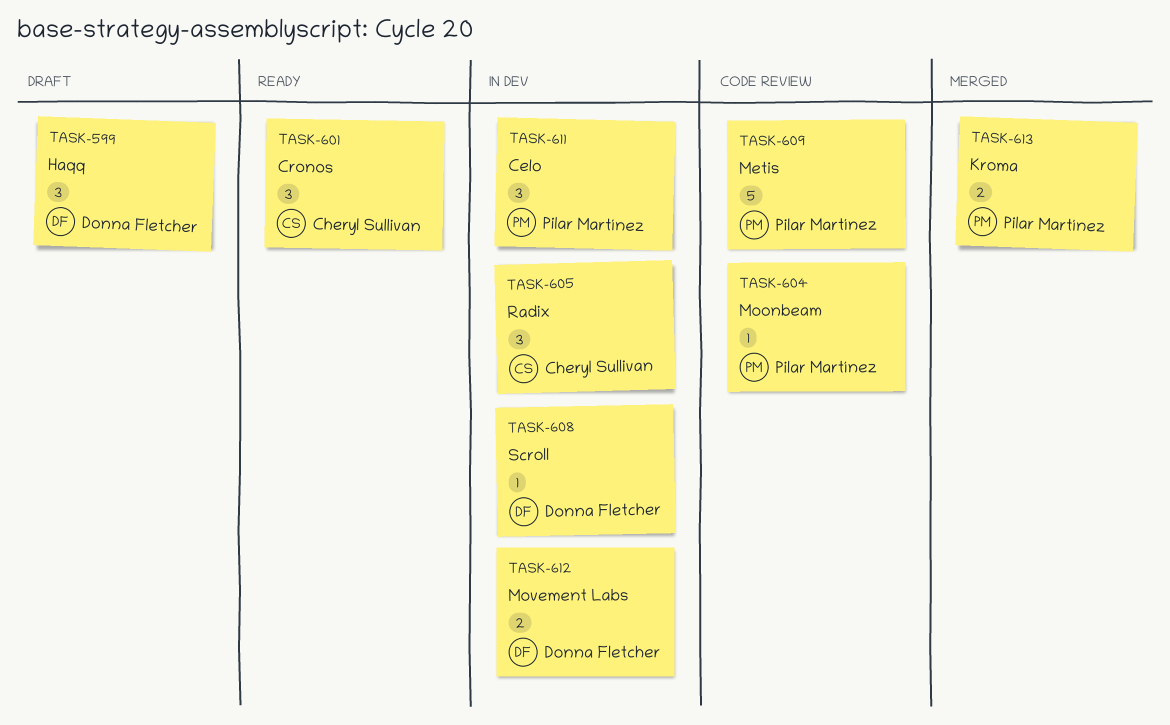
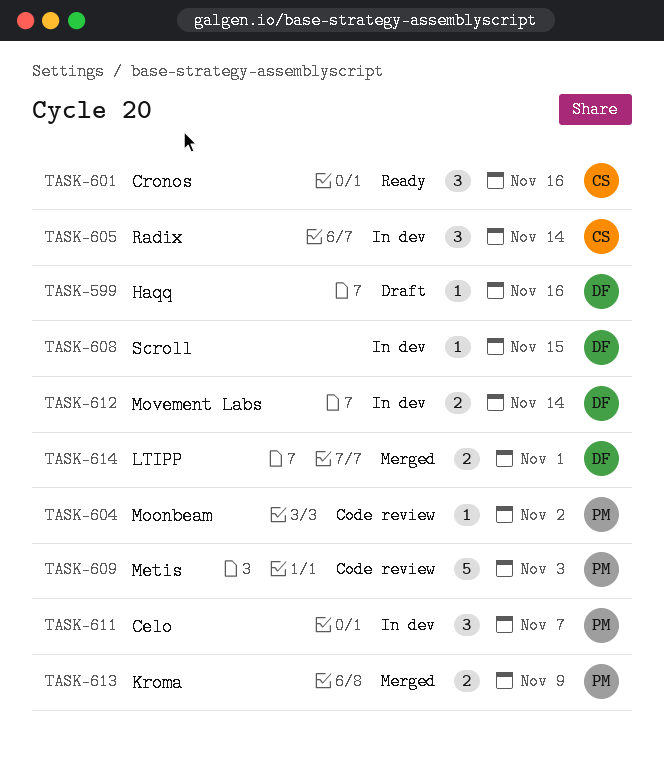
TASK-599, estimate: 3 -> 1
TASK-614: none -> present

